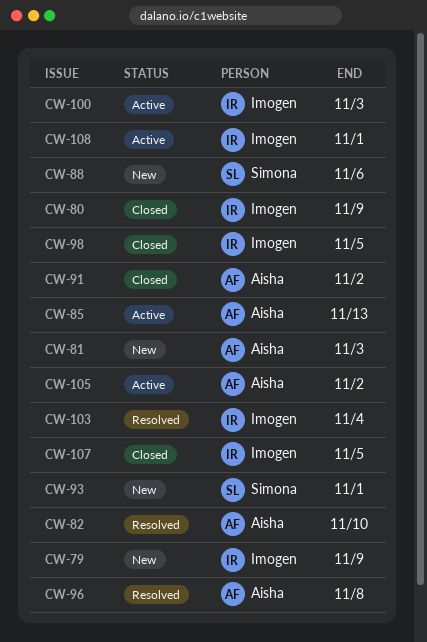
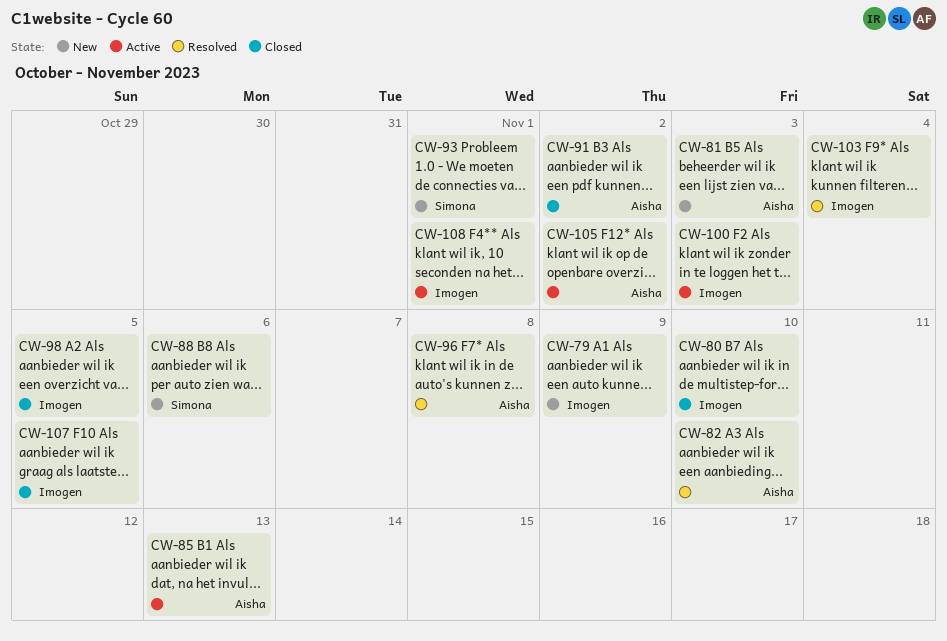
CW-80, due: Nov 9 -> Nov 10

